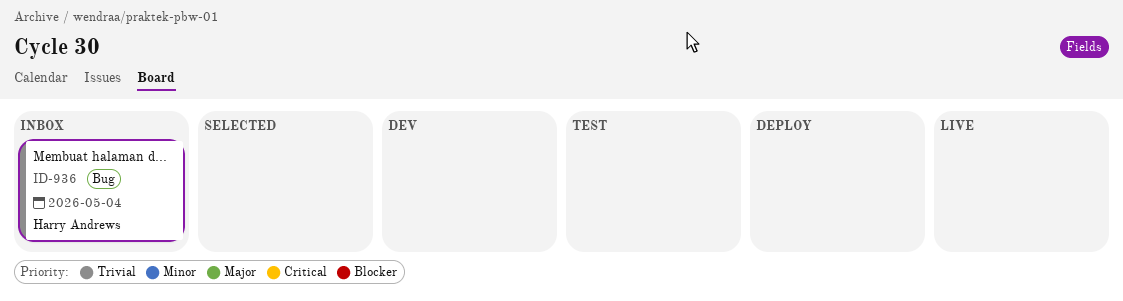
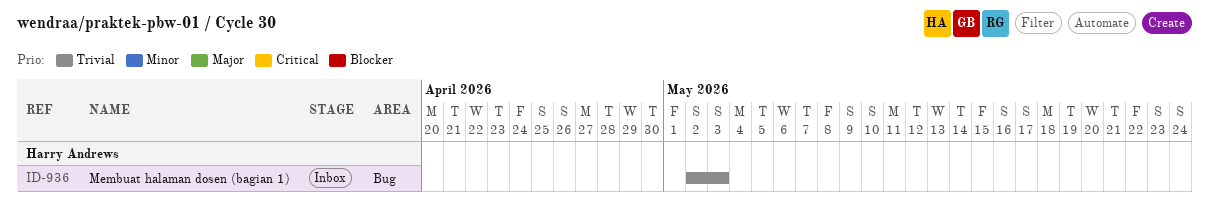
ID-936, due: May 4 -> May 3

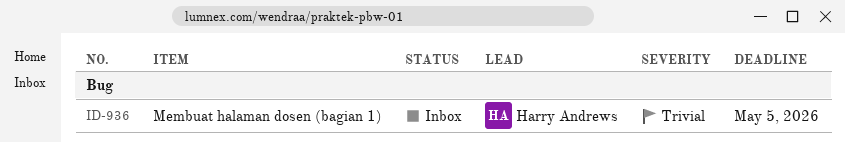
ID-936, due: May 3 -> May 5

